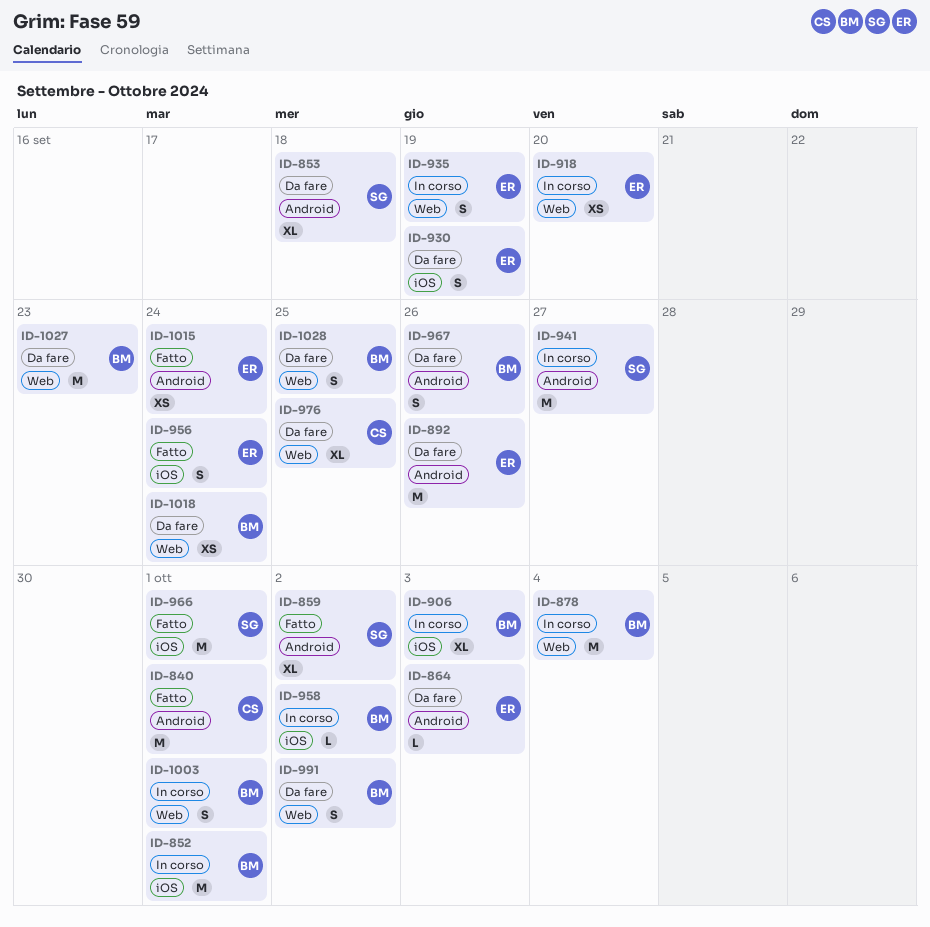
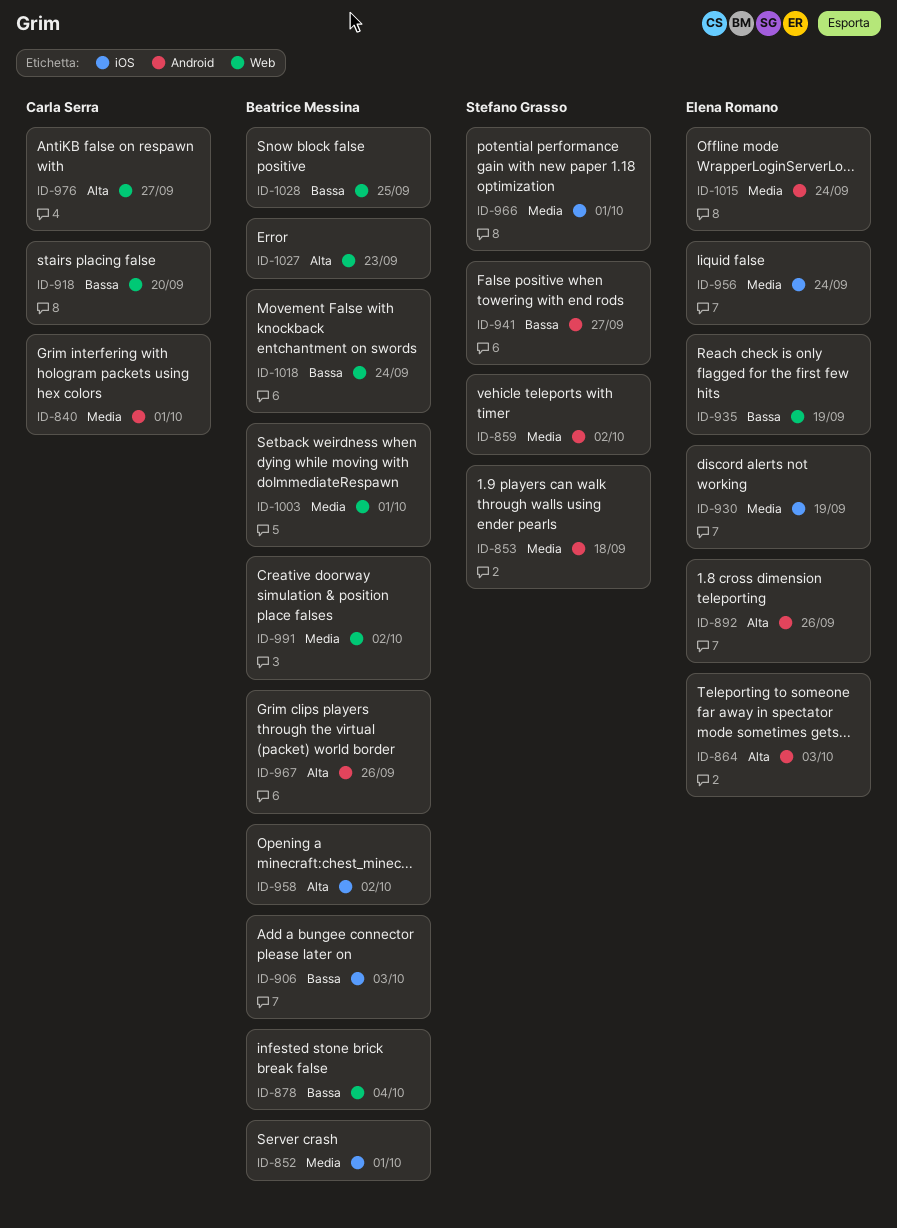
ID-918, owner: Elena Romano -> Carla Serra
ID-976, due: Sep 25 -> Sep 27

